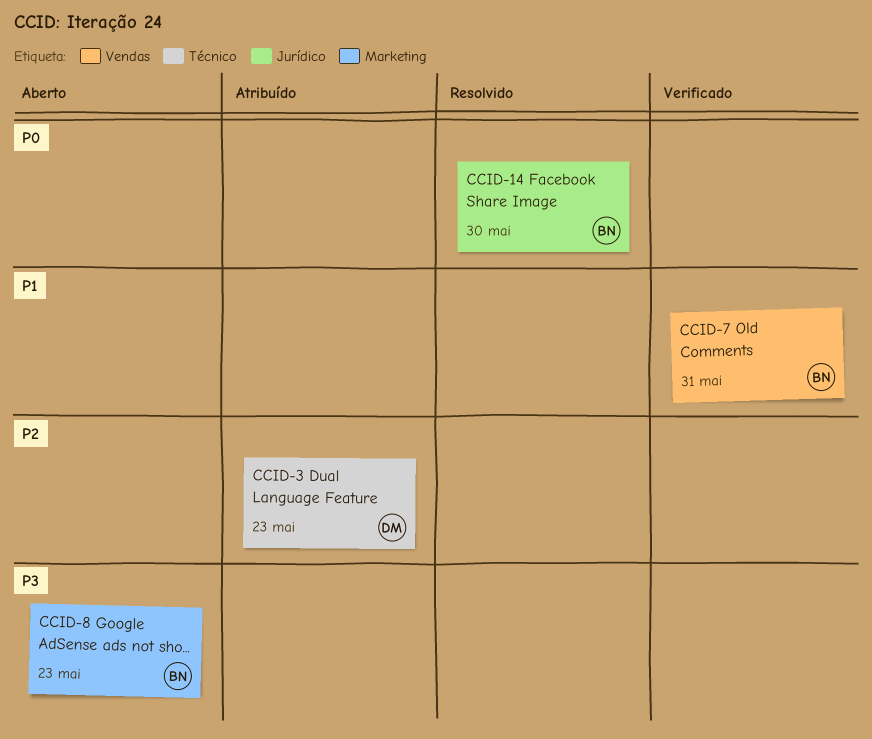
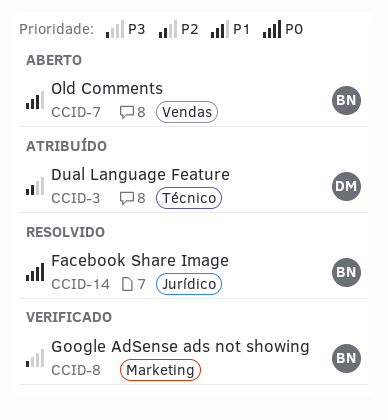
CCID-7, status: Verificado -> Aberto
CCID-8, status: Aberto -> Verificado

